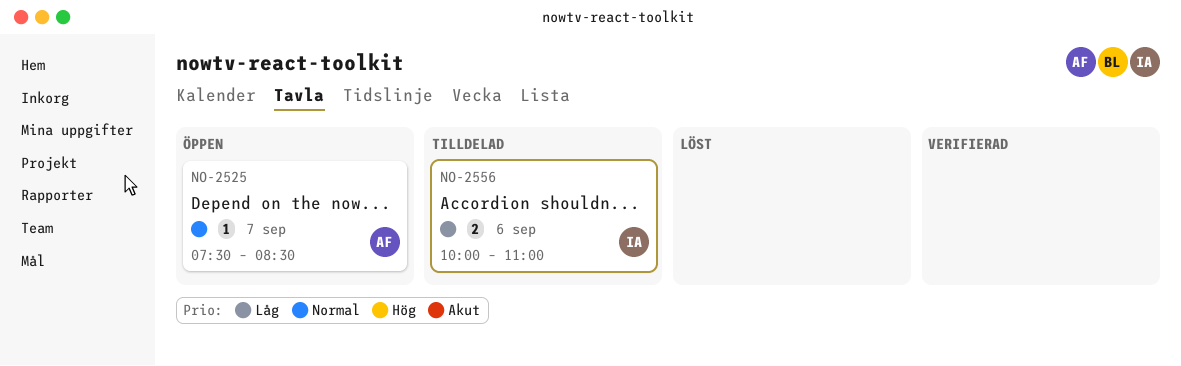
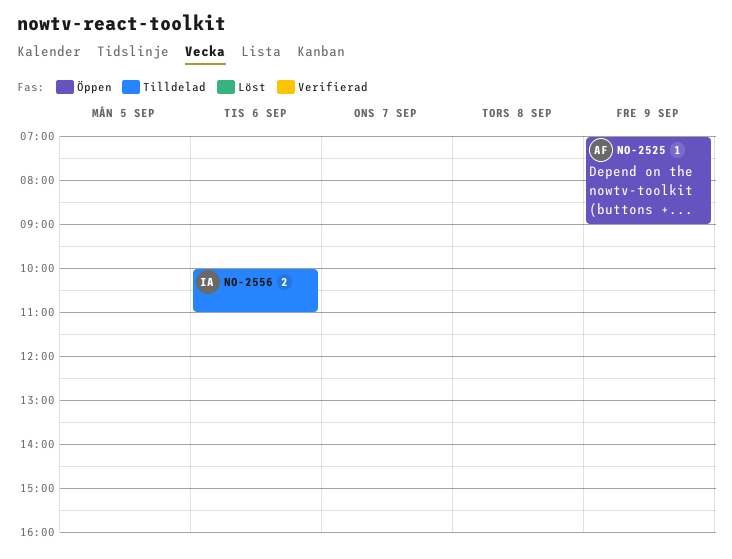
NO-2525, day: Sep 7 -> Sep 9
NO-2525, begins: 07:30 -> 07:00
NO-2525, ends: 08:30 -> 09:00

